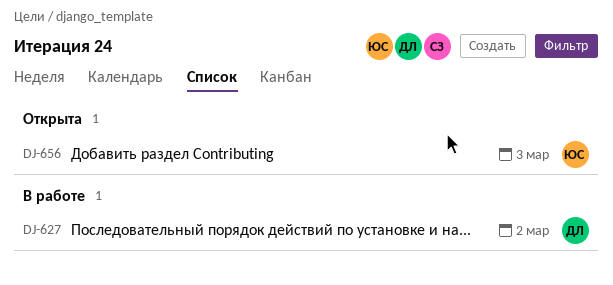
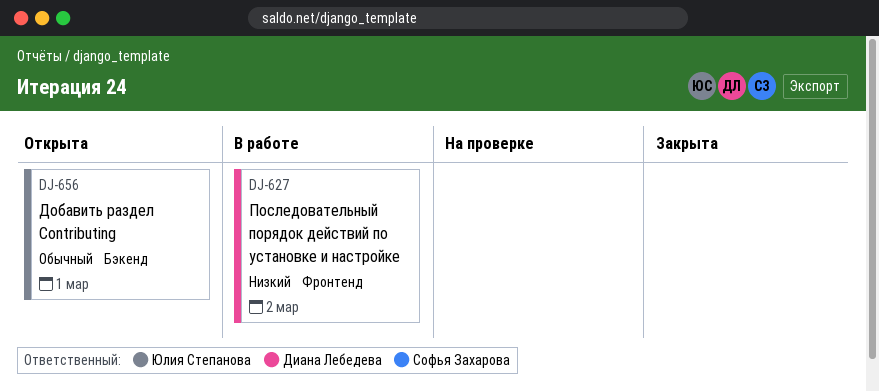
DJ-656, due: Mar 3 -> Mar 1

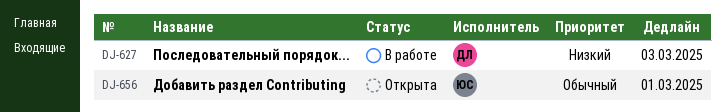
DJ-627, due: Mar 2 -> Mar 3

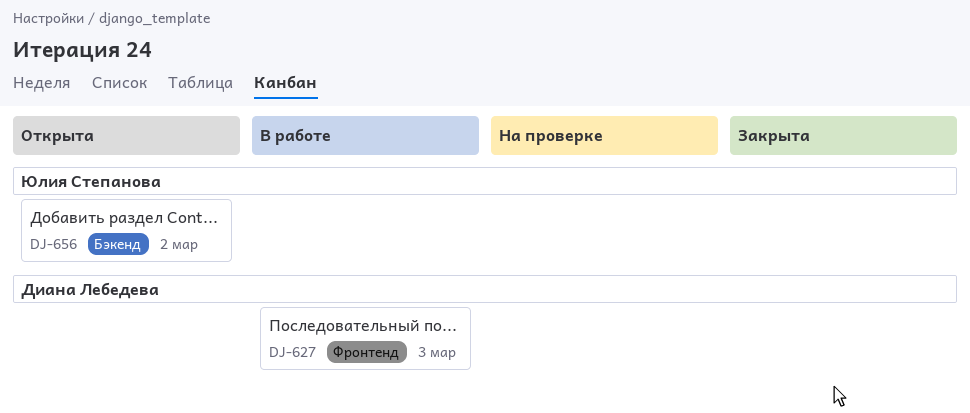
DJ-656, due: Mar 1 -> Mar 2

